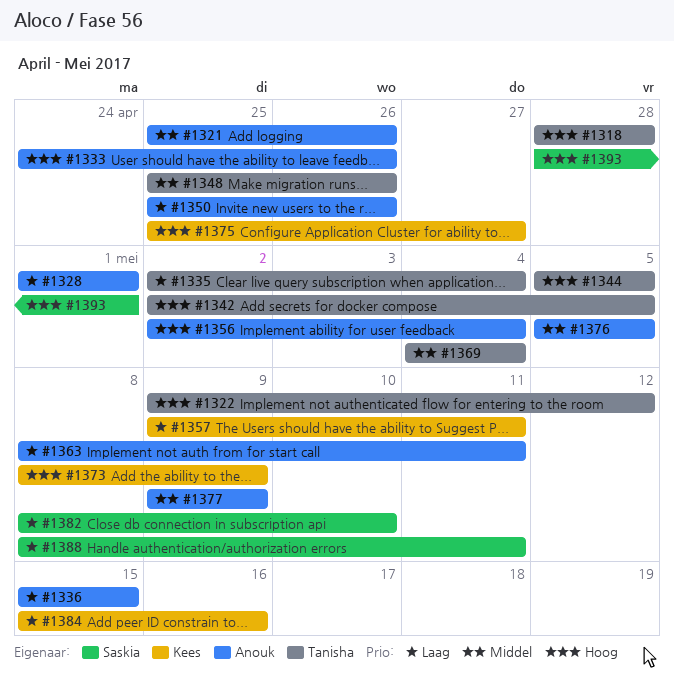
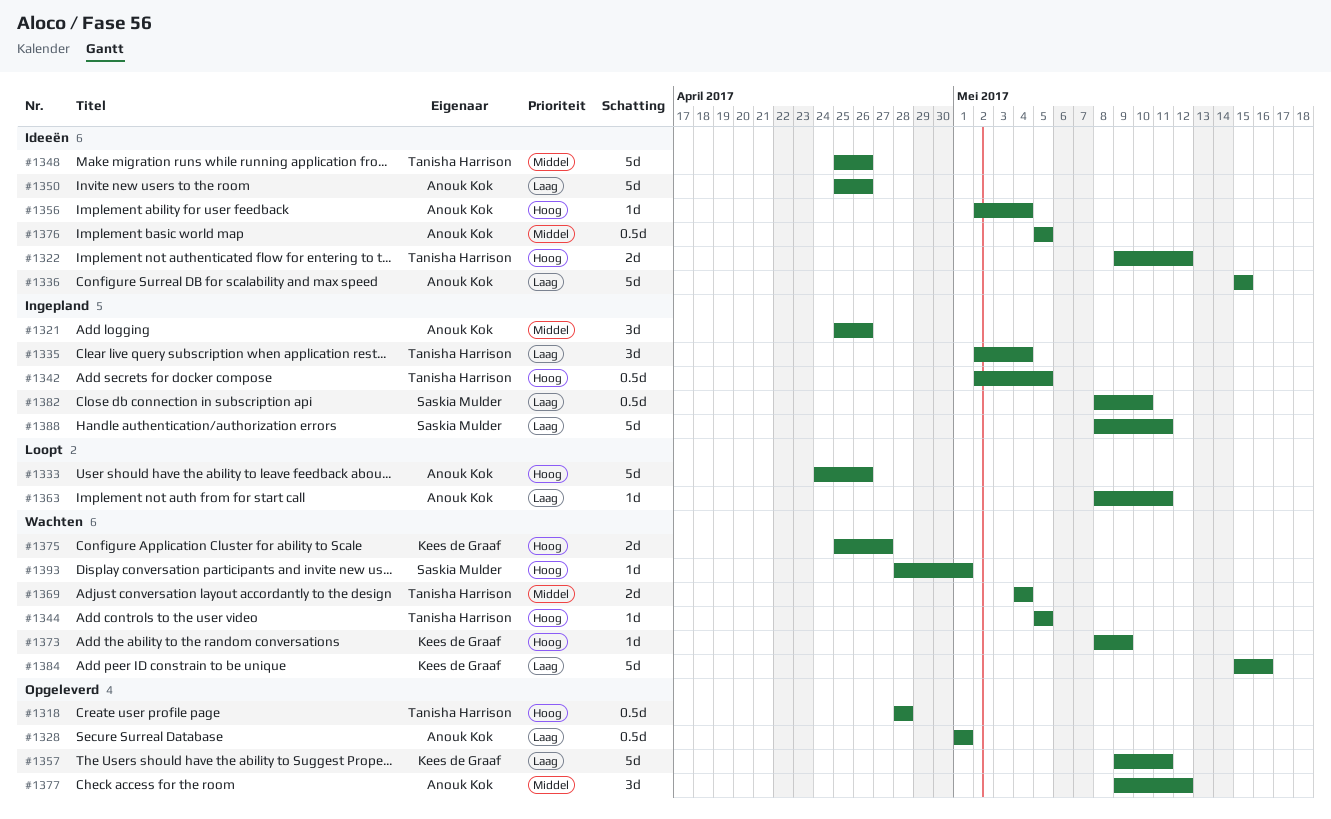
#1377, due: May 9 -> May 12

